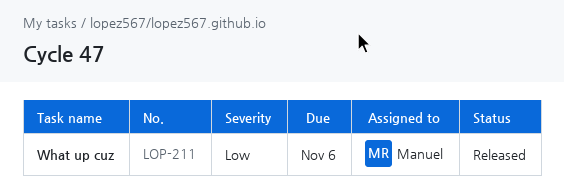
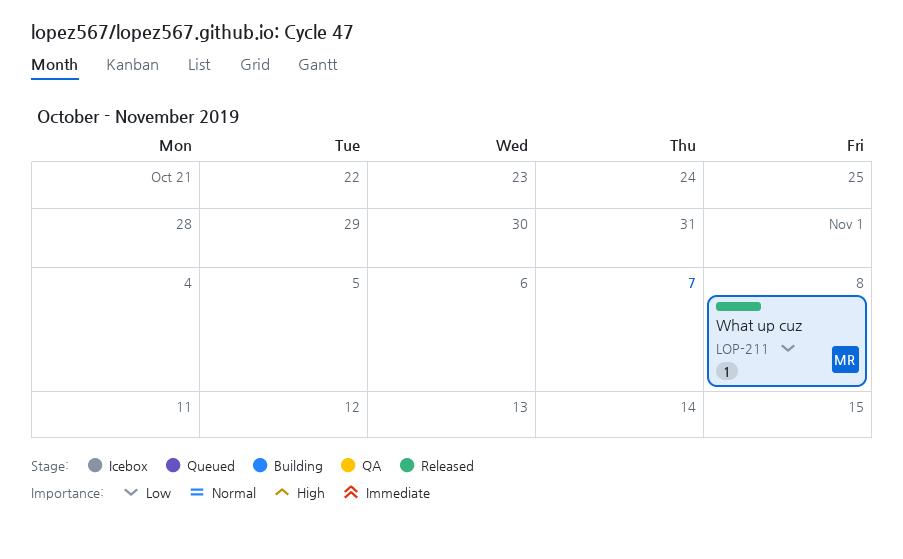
LOP-211, due: Nov 6 -> Nov 8

